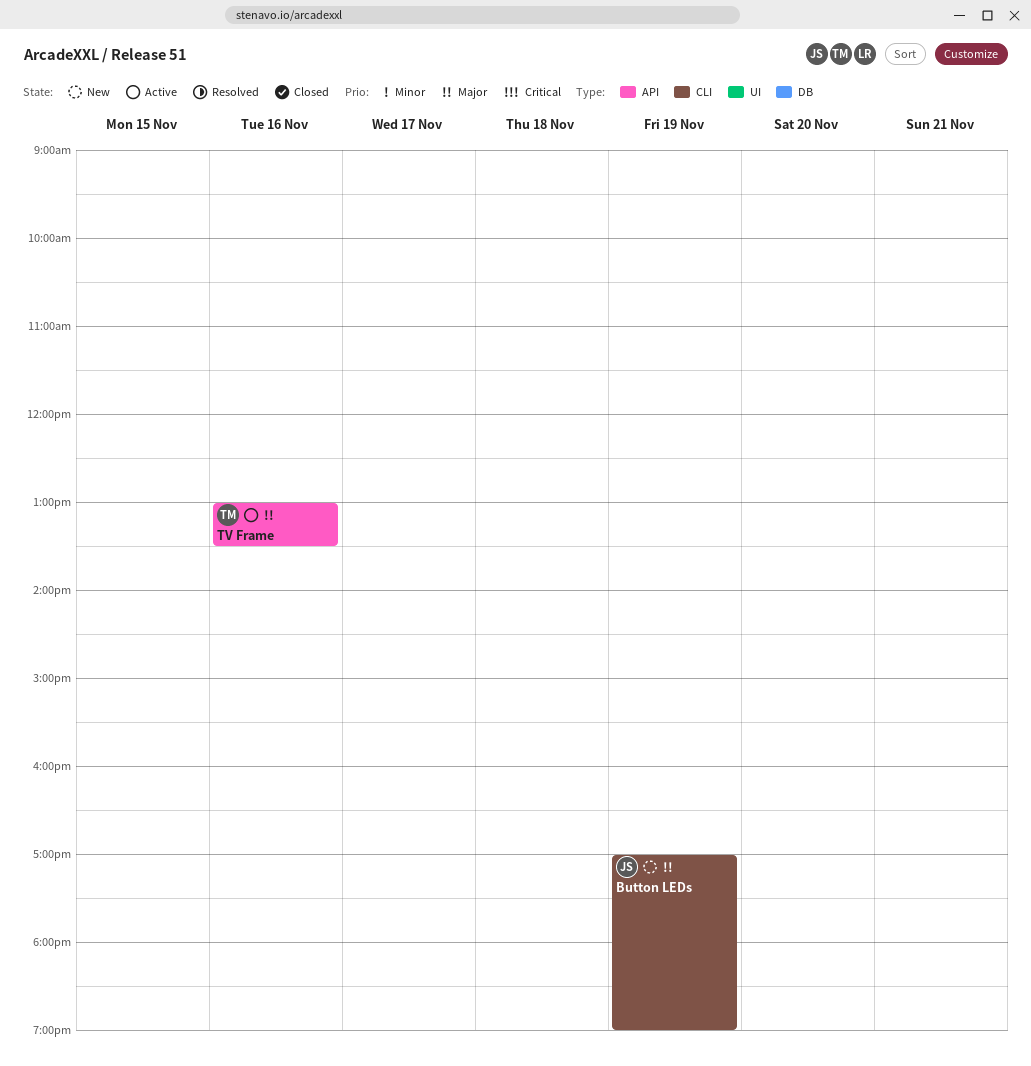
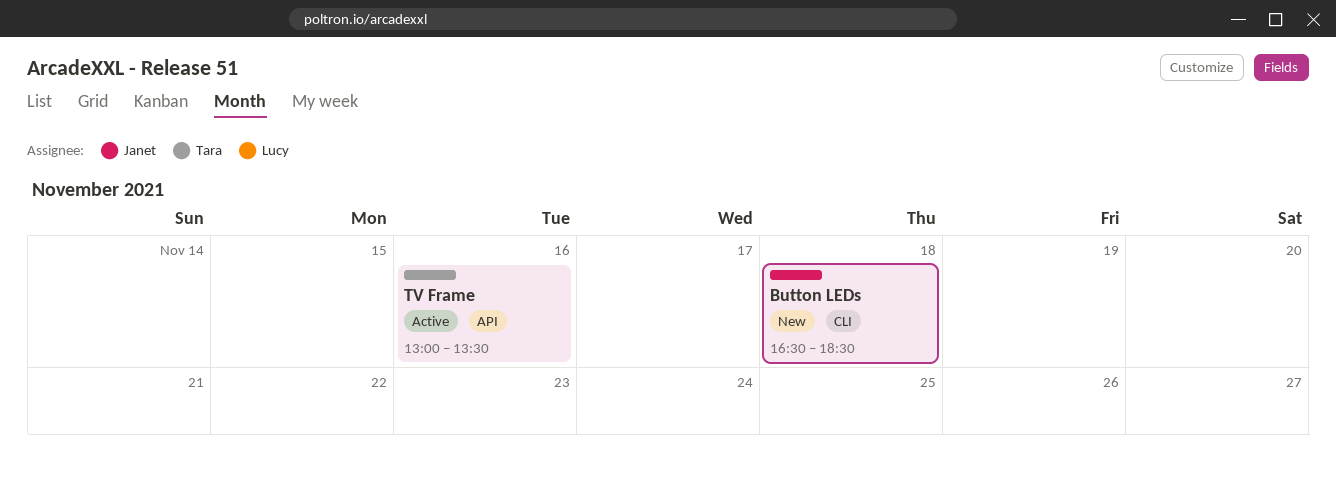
Button LEDs, day: Nov 19 -> Nov 18
Button LEDs, begins: 17:00 -> 16:30
Button LEDs, ends: 19:00 -> 18:30

